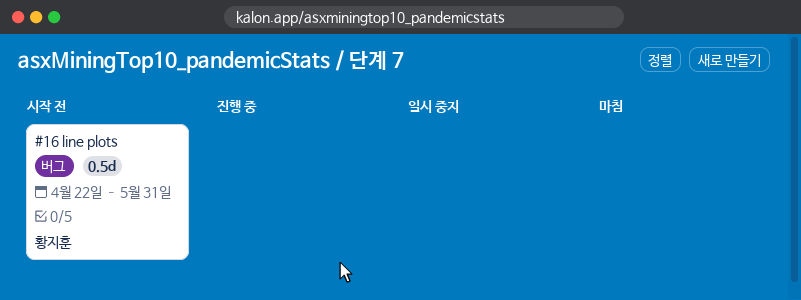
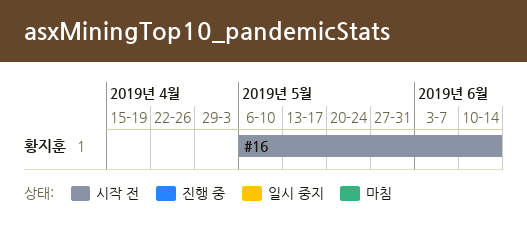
#16, start: Apr 22 -> May 6
#16, due: May 31 -> Jun 14

